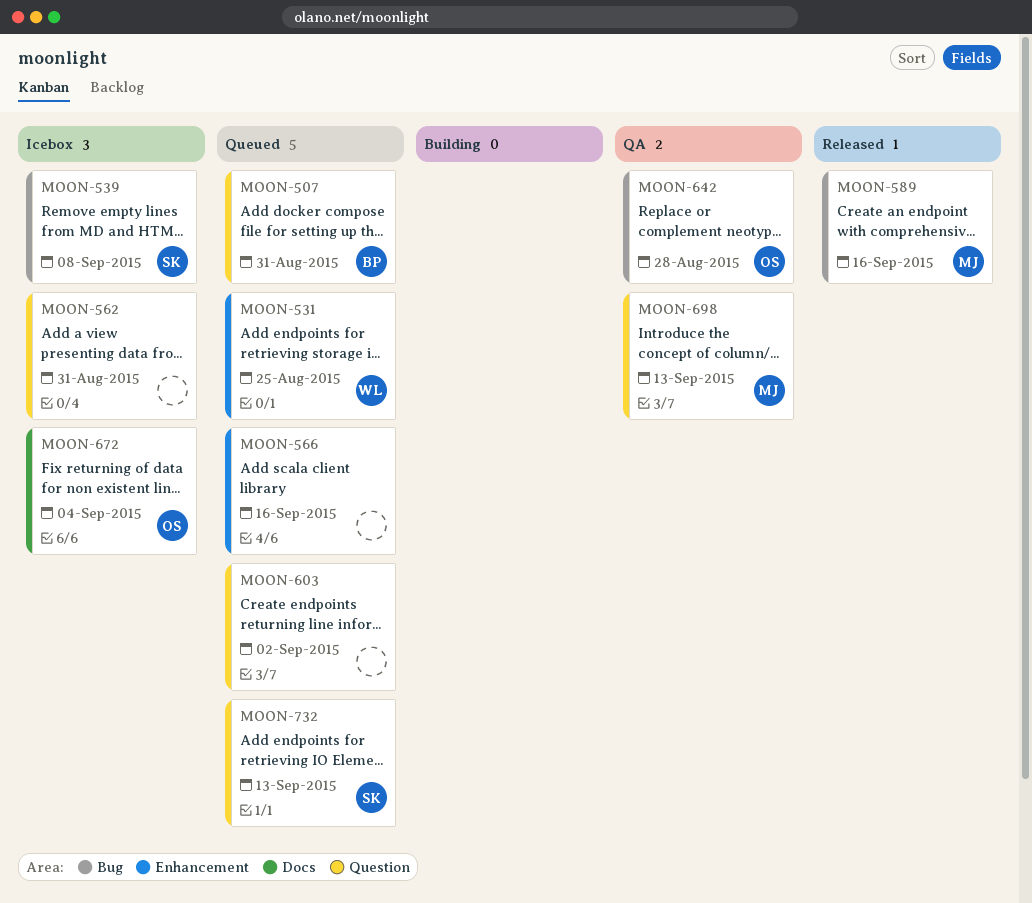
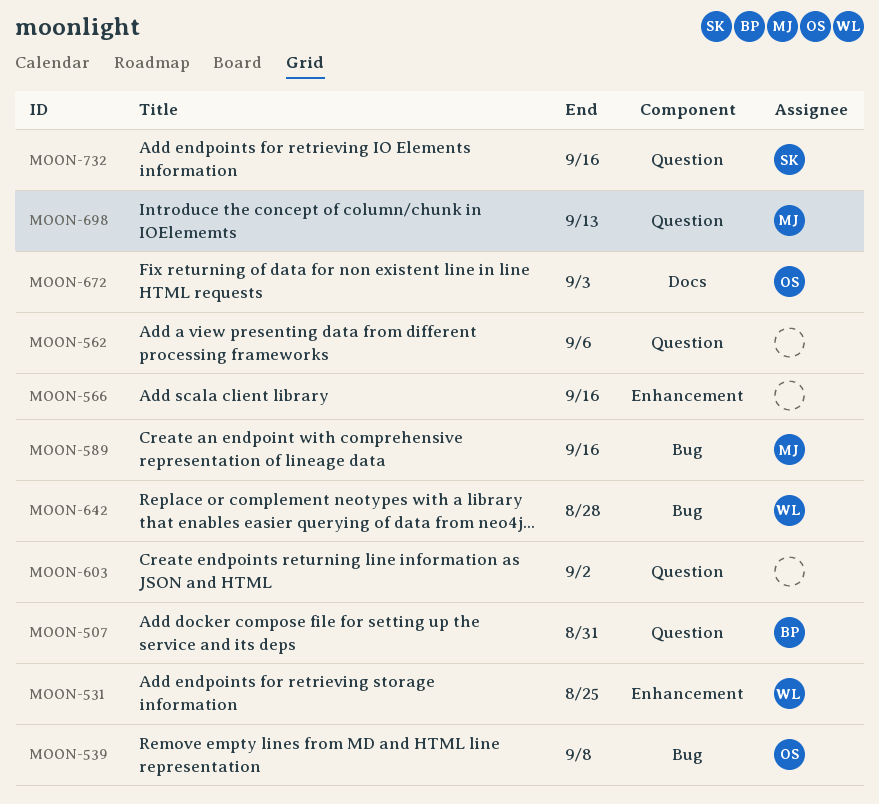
MOON-539, owner: SK -> OS
MOON-562, due: Aug 31 -> Sep 6
MOON-642, owner: OS -> WL
MOON-672, due: Sep 4 -> Sep 3
MOON-732, due: Sep 13 -> Sep 16

